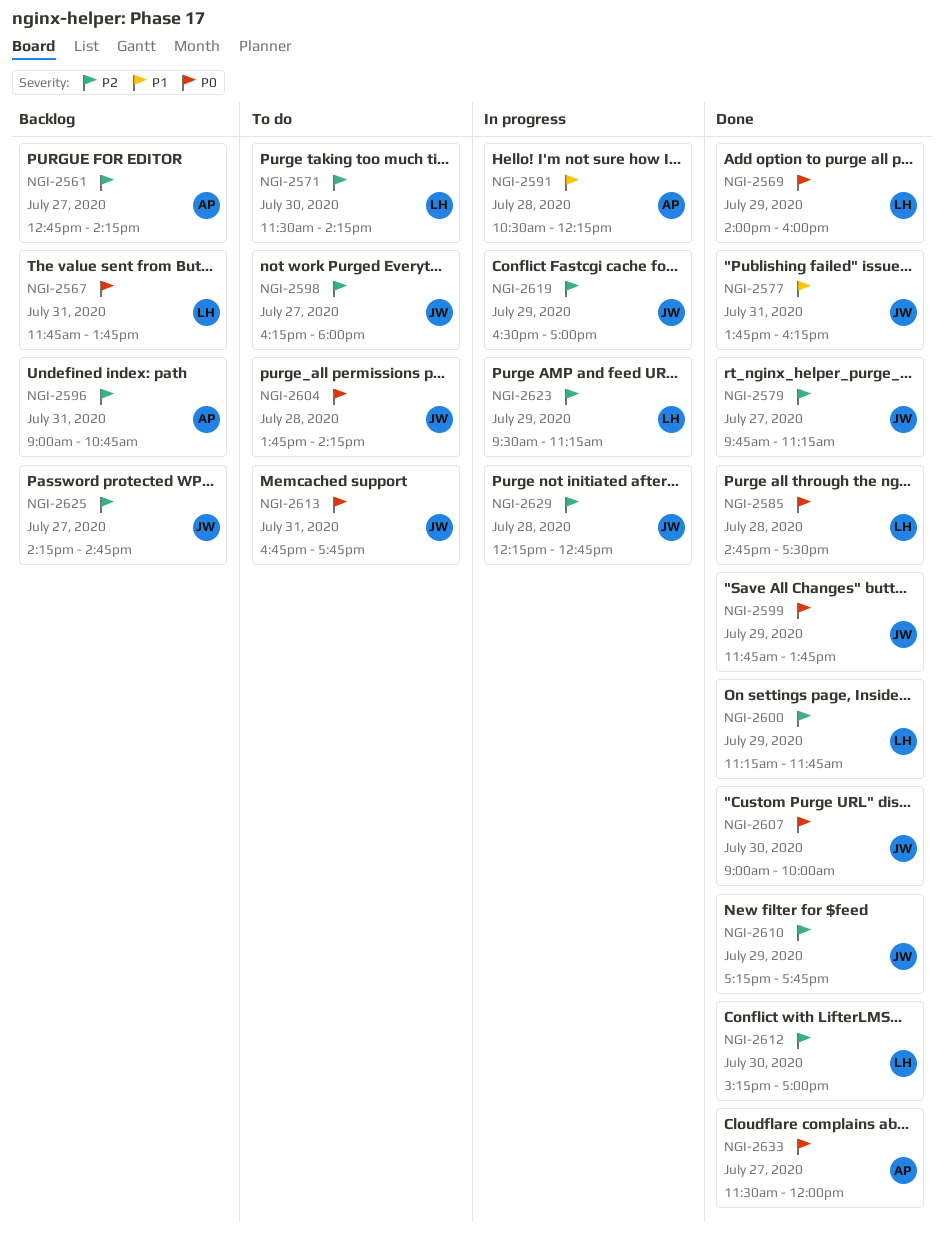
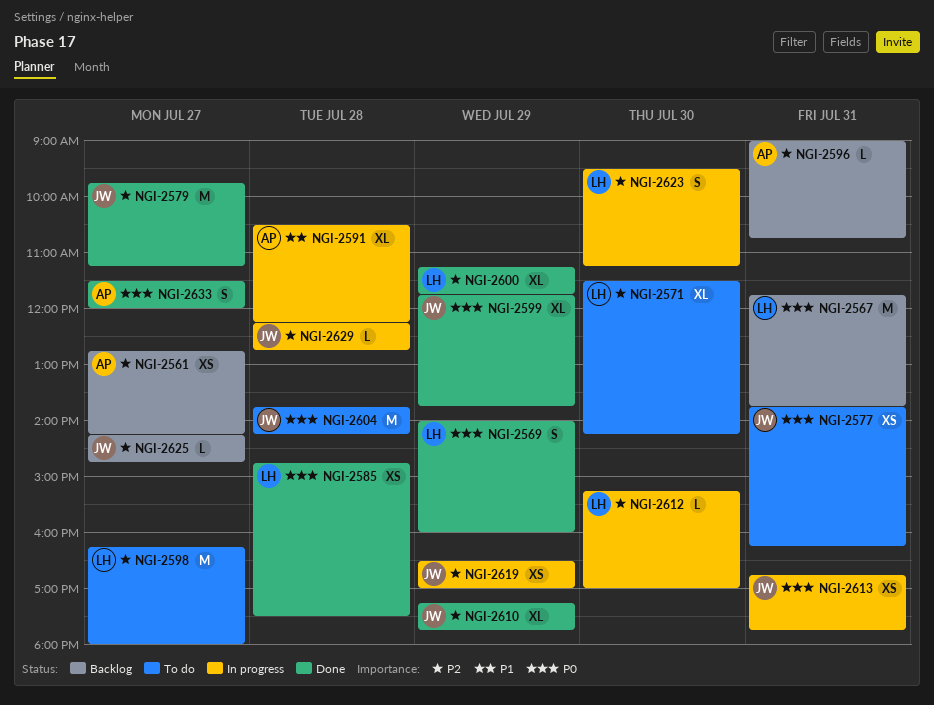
NGI-2577, status: Done -> To do
NGI-2577, priority: P1 -> P0
NGI-2598, owner: JW -> LH
NGI-2607: present -> none
NGI-2612, status: Done -> In progress
NGI-2613, status: To do -> In progress
NGI-2623, day: Jul 29 -> Jul 30

